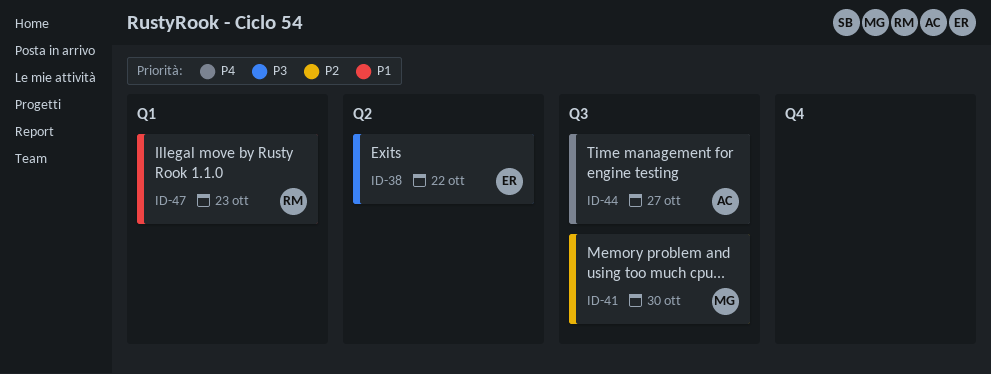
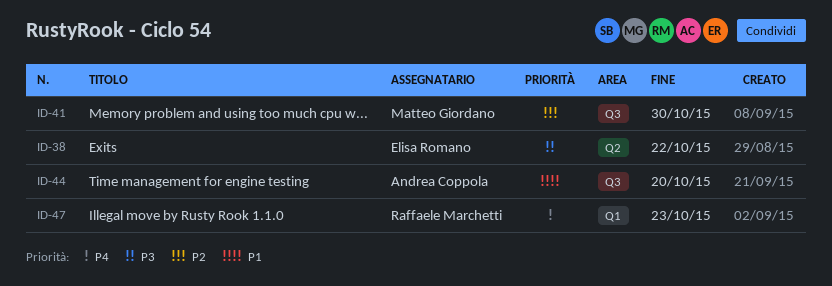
ID-44, priority: P4 -> P1
ID-44, due: Oct 27 -> Oct 20
ID-47, priority: P1 -> P4

